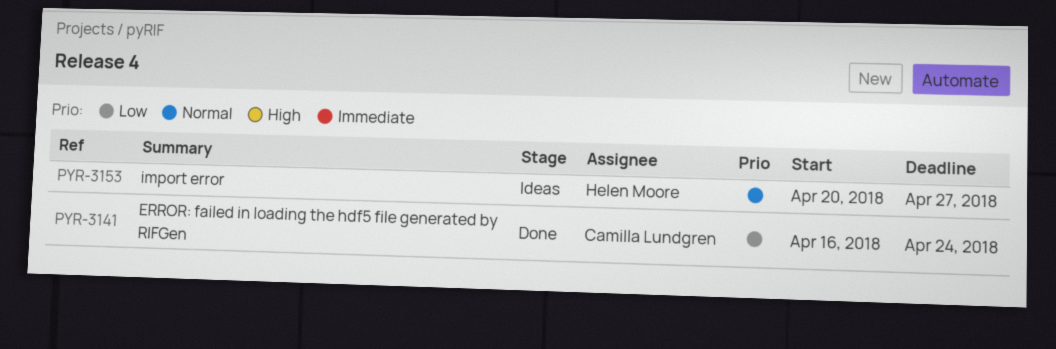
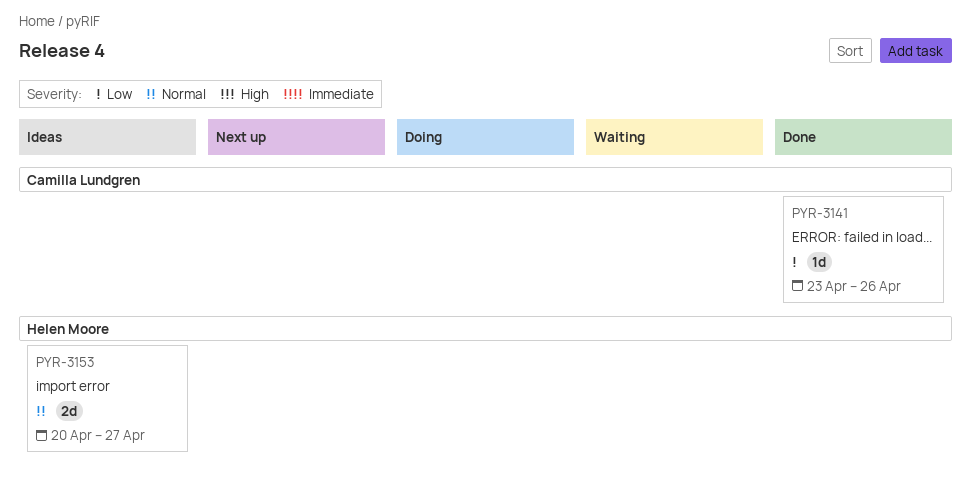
PYR-3141, start: Apr 16 -> Apr 23
PYR-3141, due: Apr 24 -> Apr 26

